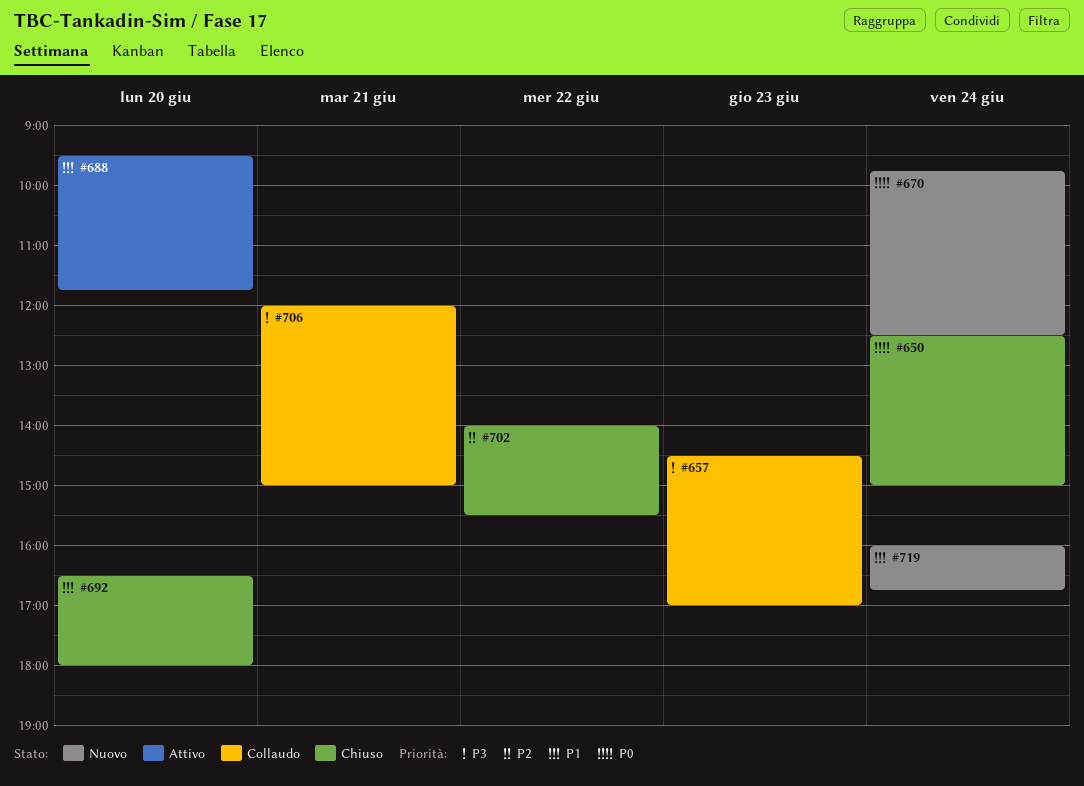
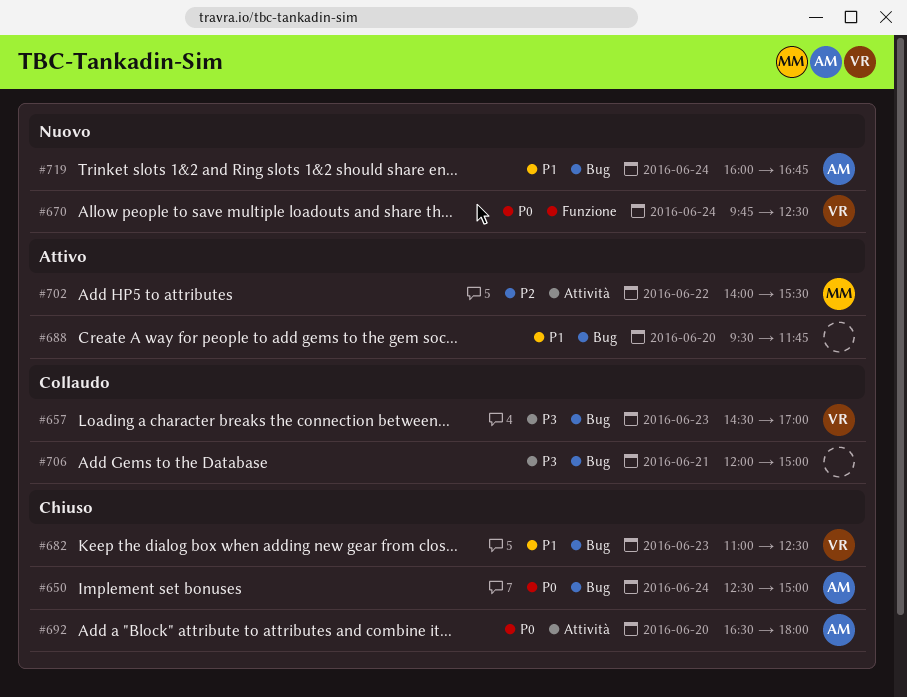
#682: none -> present
#692, priority: P1 -> P0
#702, status: Chiuso -> Attivo

